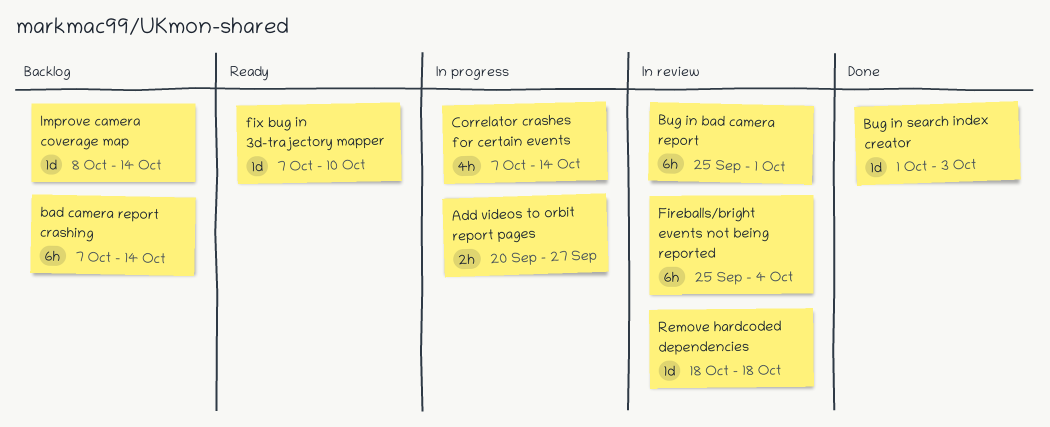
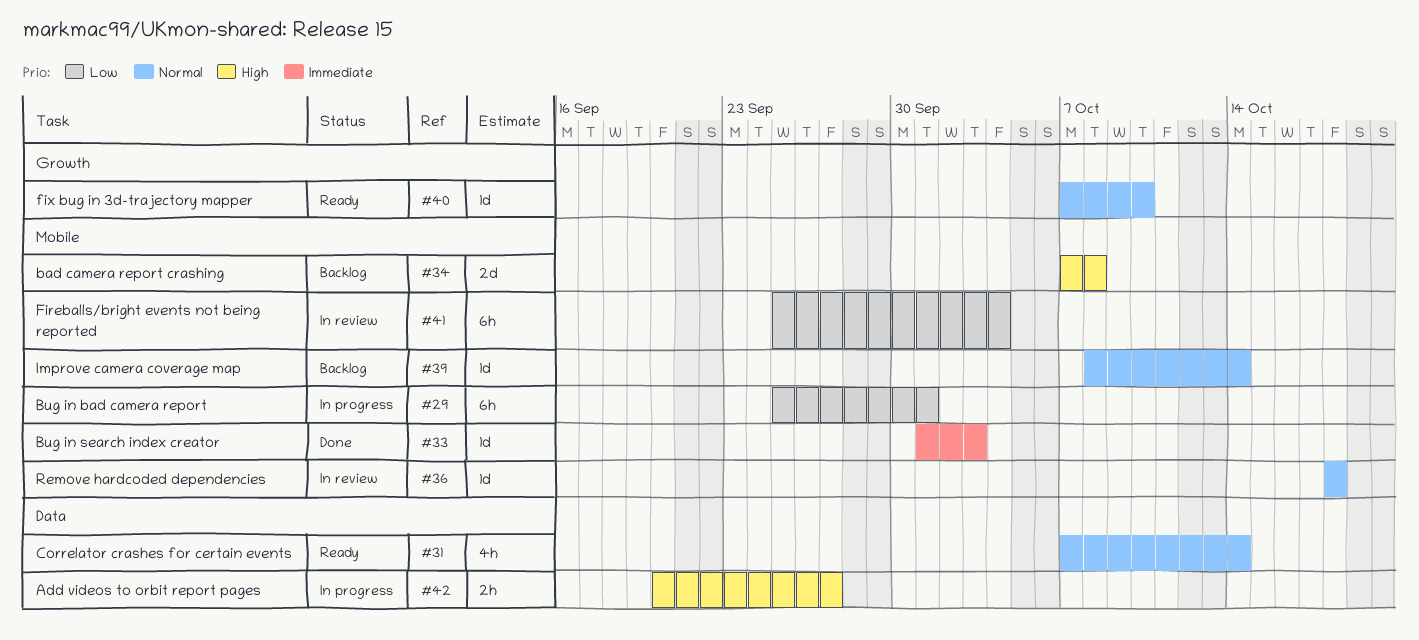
bad camera report crashing, estimate: 6h -> 2d
bad camera report crashing, due: Oct 14 -> Oct 8
Bug in bad camera report, status: In review -> In progress
Correlator crashes for certain events, status: In progress -> Ready

